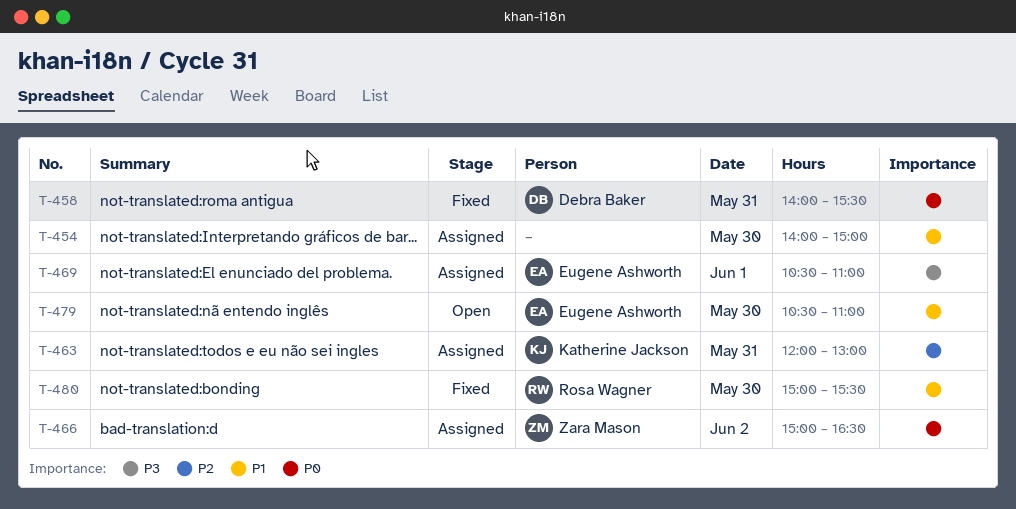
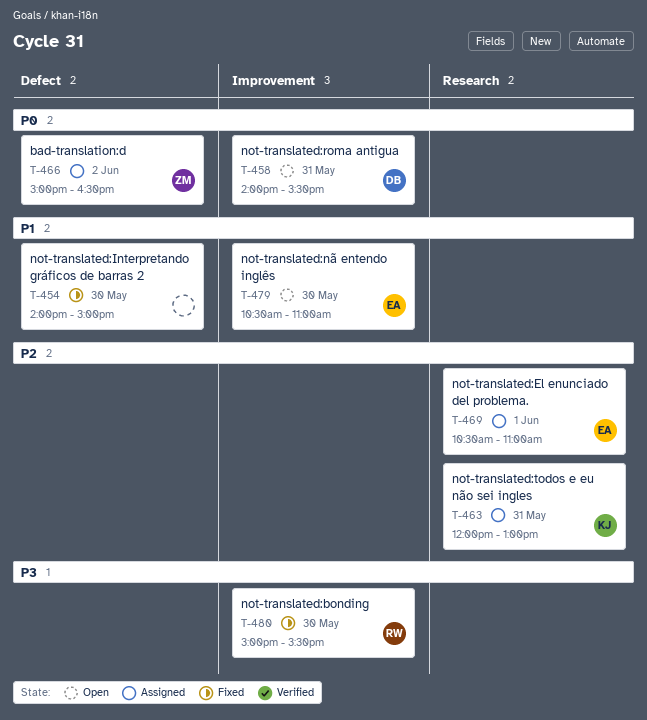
T-454, status: Assigned -> Fixed
T-458, status: Fixed -> Open
T-469, priority: P3 -> P2
T-480, priority: P1 -> P3

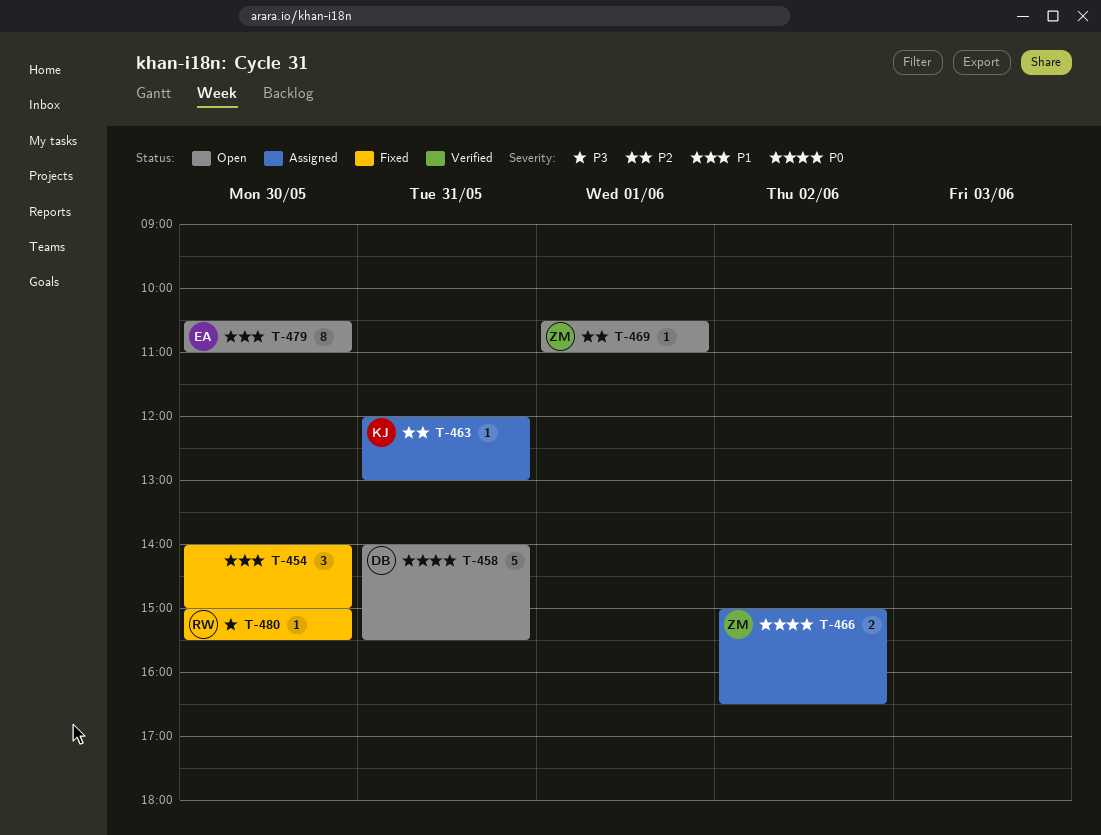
T-469, status: Assigned -> Open
T-469, owner: EA -> ZM

